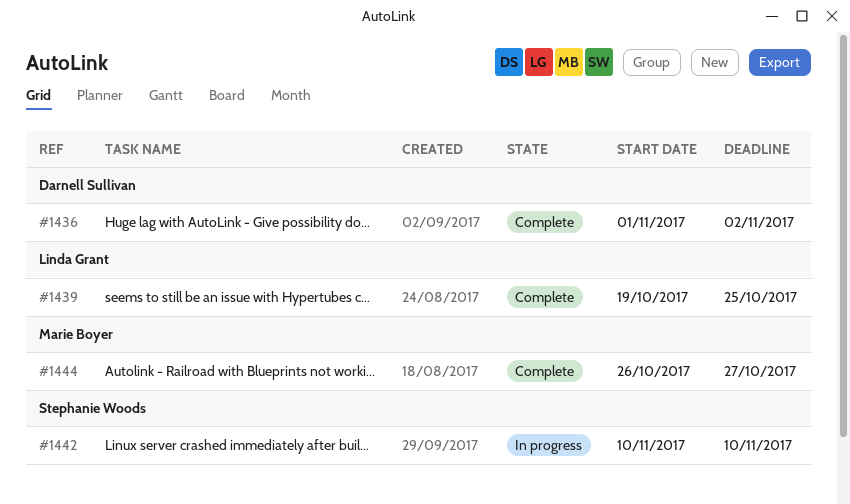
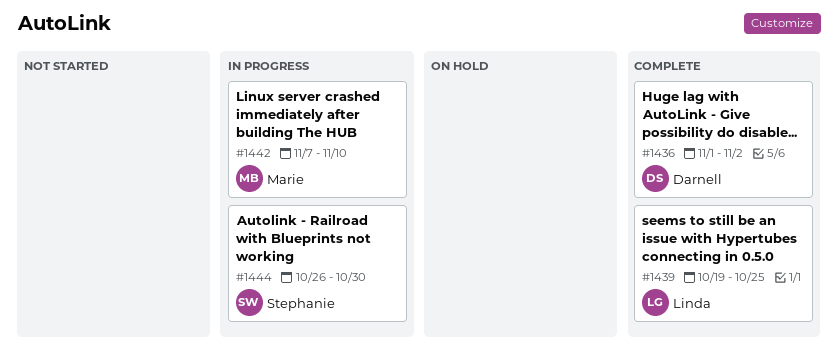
#1442, owner: Stephanie Woods -> Marie Boyer
#1442, start: Nov 10 -> Nov 7
#1444, status: Complete -> In progress
#1444, owner: Marie Boyer -> Stephanie Woods
#1444, due: Oct 27 -> Oct 30

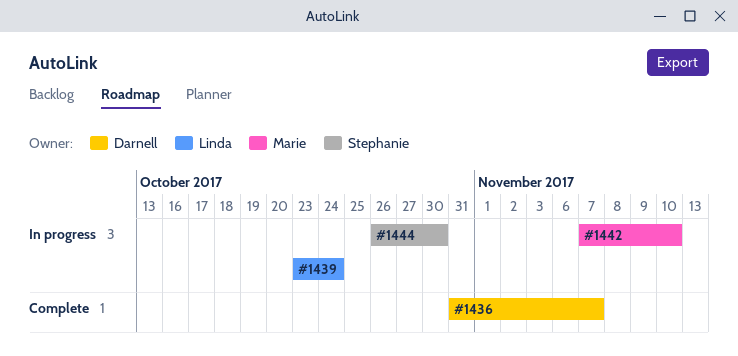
#1436, start: Nov 1 -> Oct 31
#1436, due: Nov 2 -> Nov 7
#1439, status: Complete -> In progress
#1439, start: Oct 19 -> Oct 23
#1439, due: Oct 25 -> Oct 24

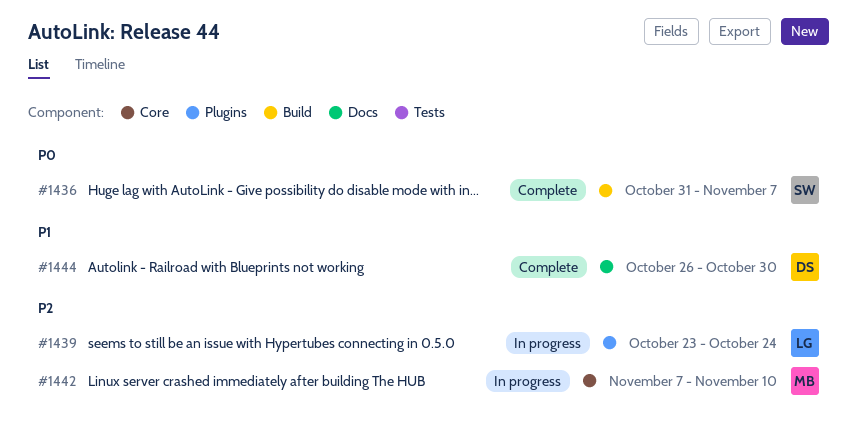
#1436, owner: Darnell -> Stephanie
#1444, status: In progress -> Complete
#1444, owner: Stephanie -> Darnell

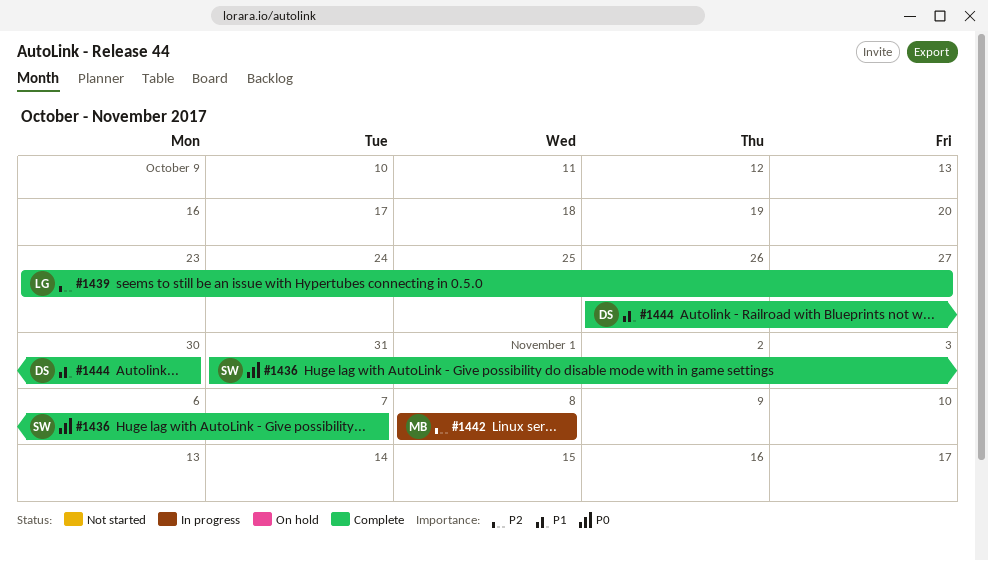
#1439, status: In progress -> Complete
#1439, due: Oct 24 -> Oct 27
#1442, start: Nov 7 -> Nov 8
#1442, due: Nov 10 -> Nov 8

